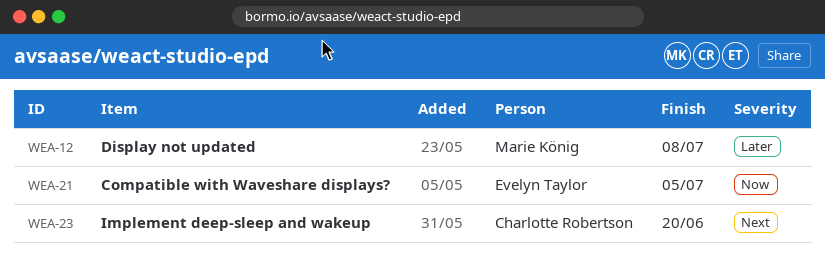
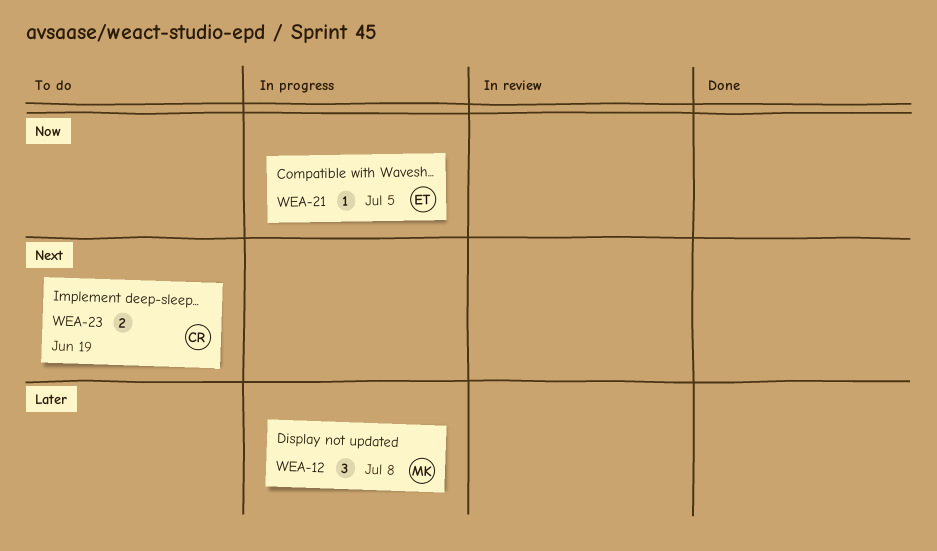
WEA-23, due: Jun 20 -> Jun 19

